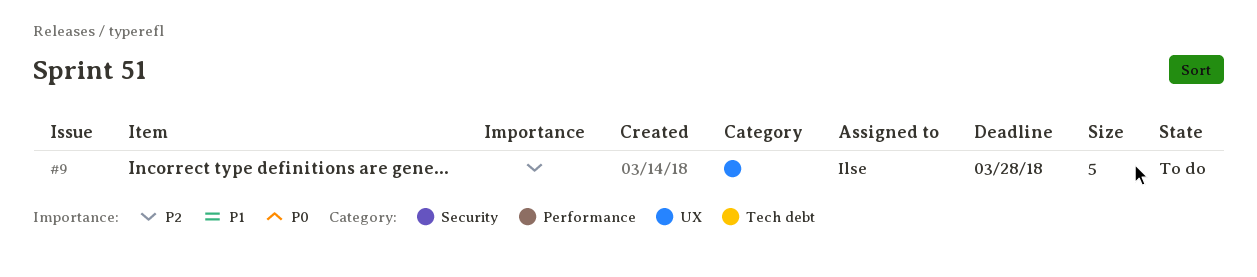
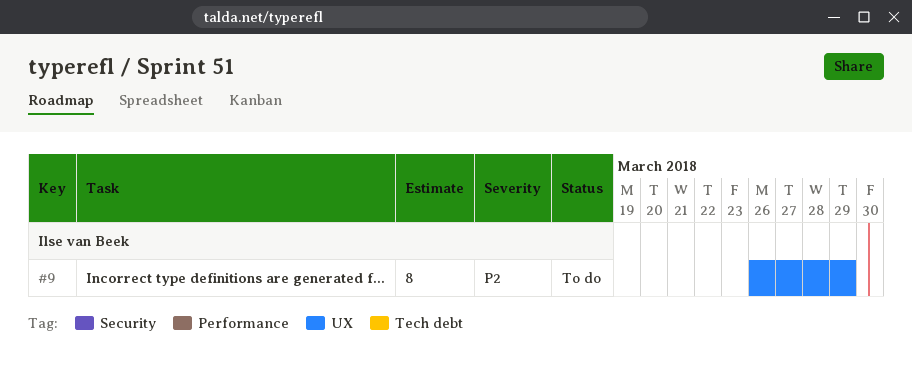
#9, estimate: 5 -> 8
#9, due: Mar 28 -> Mar 29

